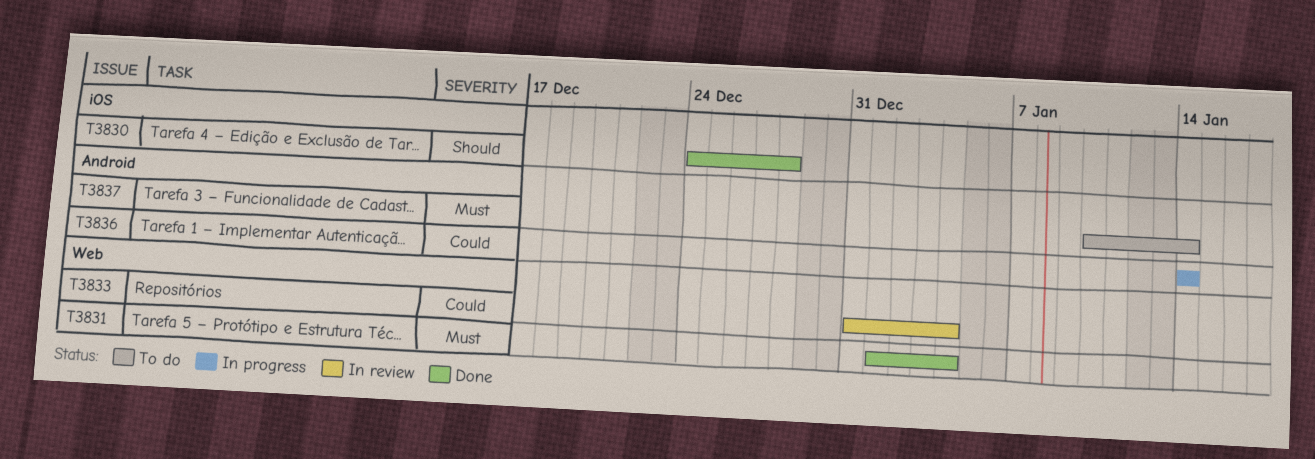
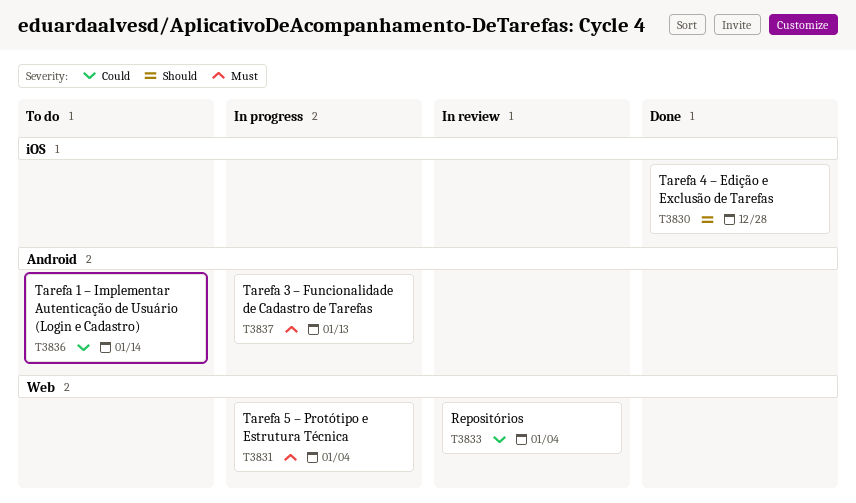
T3831, status: Done -> In progress
T3836, status: In progress -> To do
T3837, status: To do -> In progress
T3837, due: Jan 14 -> Jan 13

